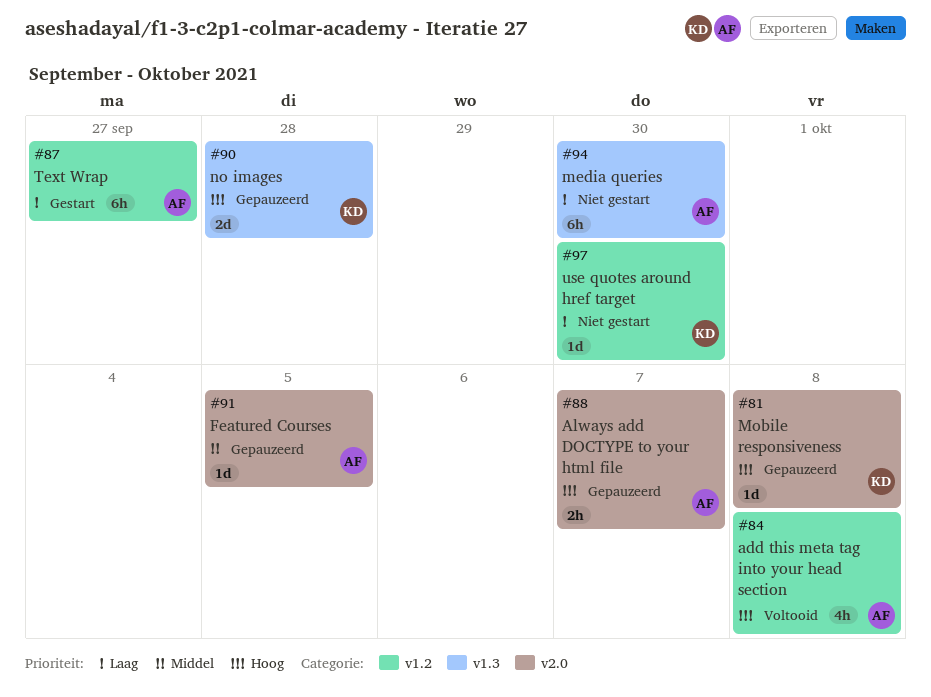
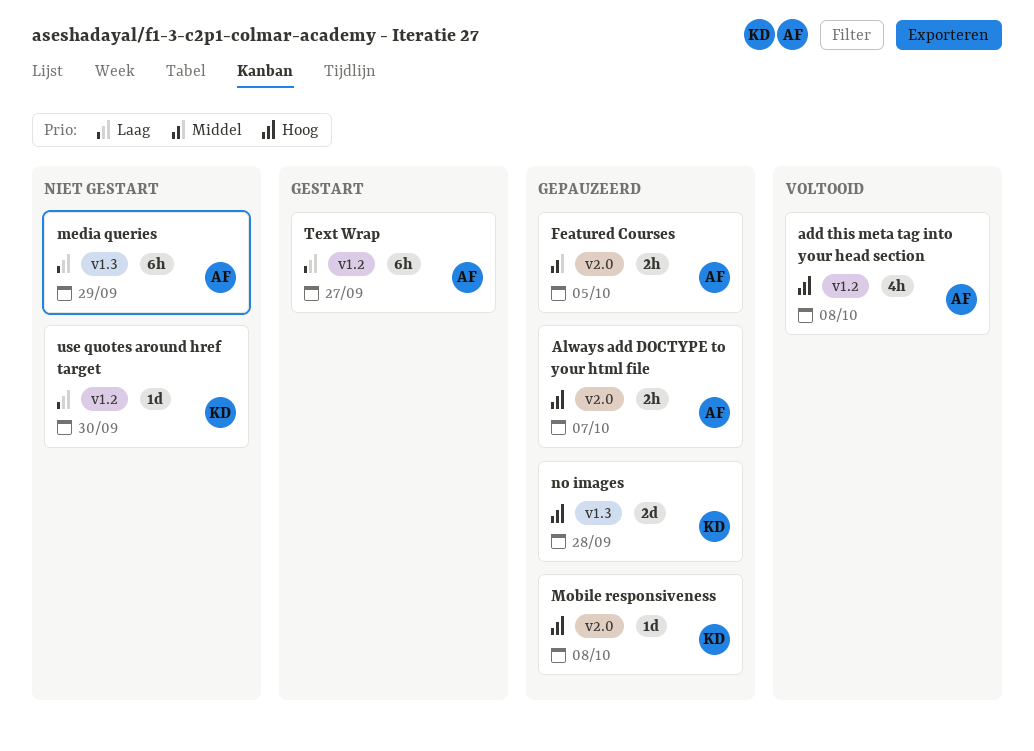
Featured Courses, estimate: 1d -> 2h
media queries, due: Sep 30 -> Sep 29

